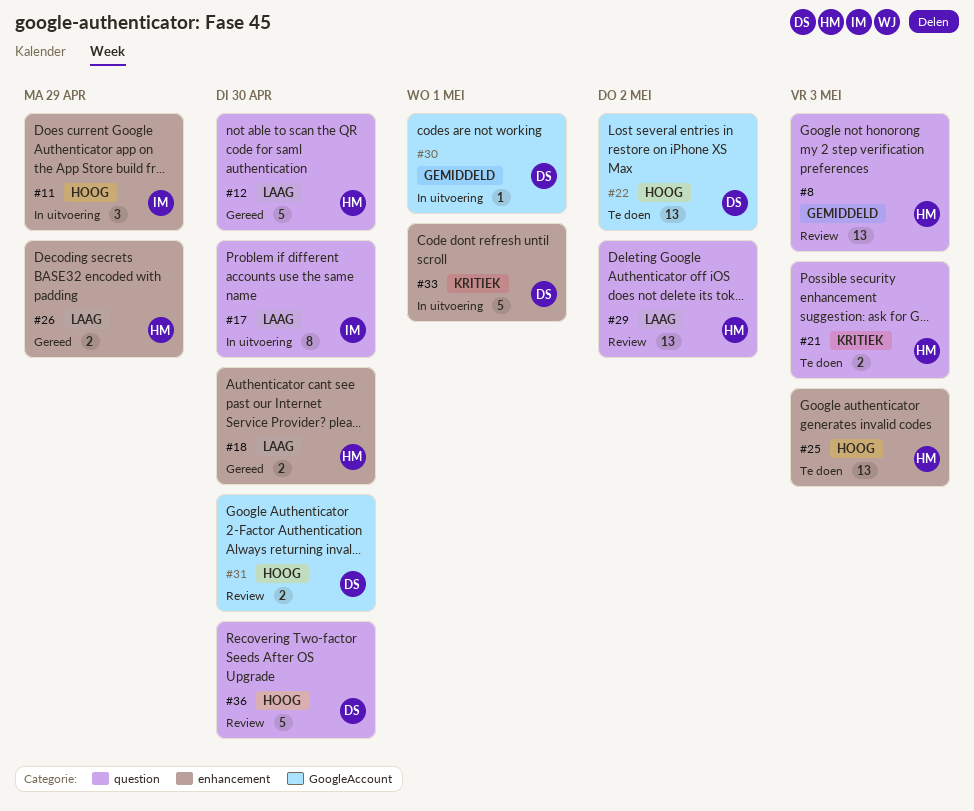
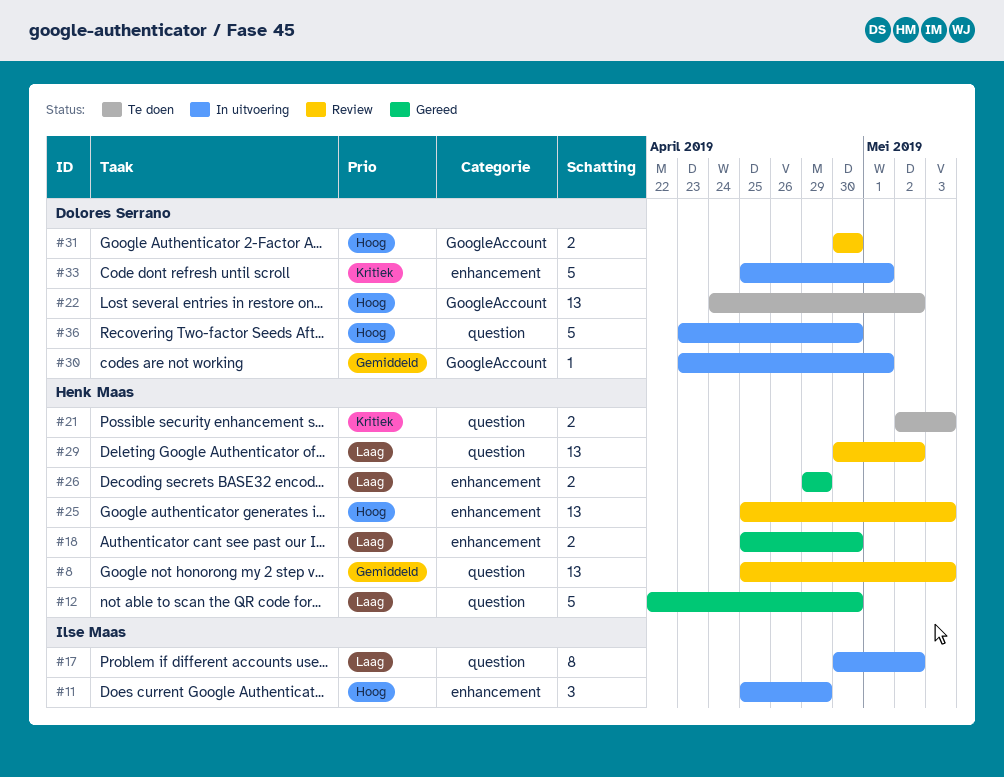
#17, due: Apr 30 -> May 2
#25, status: Te doen -> Review
#36, status: Review -> In uitvoering

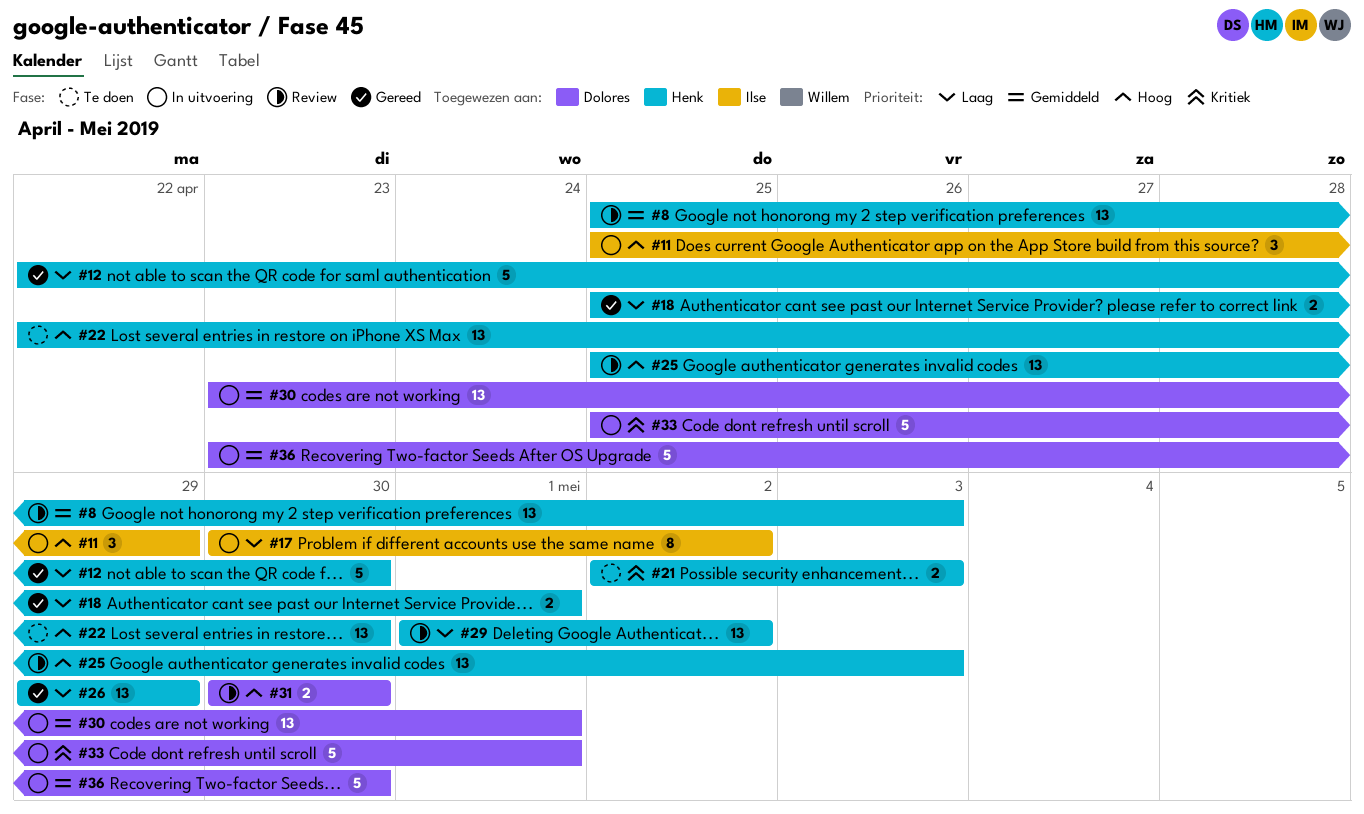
#18, due: Apr 30 -> May 1
#22, owner: Dolores Serrano -> Henk Maas
#22, start: Apr 24 -> Apr 22
#22, due: May 2 -> Apr 30
#26, estimate: 2 -> 13
#29, start: Apr 30 -> May 1
#30, estimate: 1 -> 13
#36, priority: Hoog -> Gemiddeld

